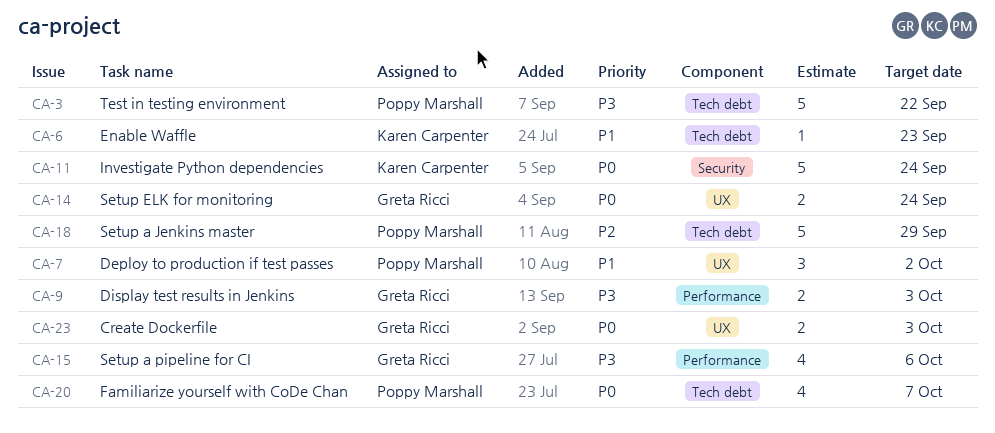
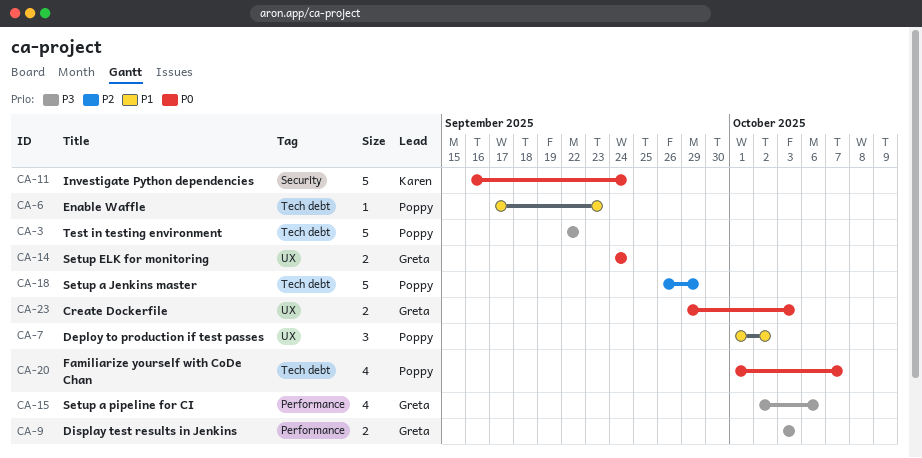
CA-6, owner: Karen Carpenter -> Poppy Marshall

